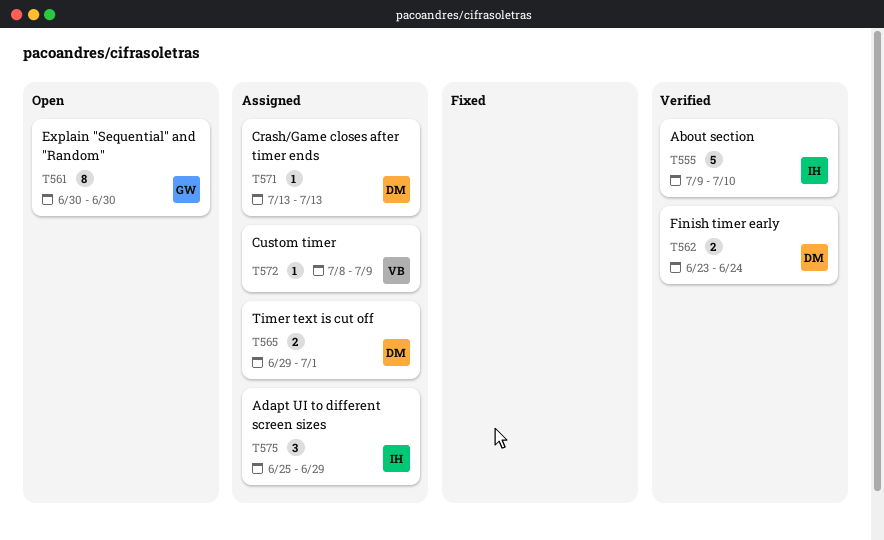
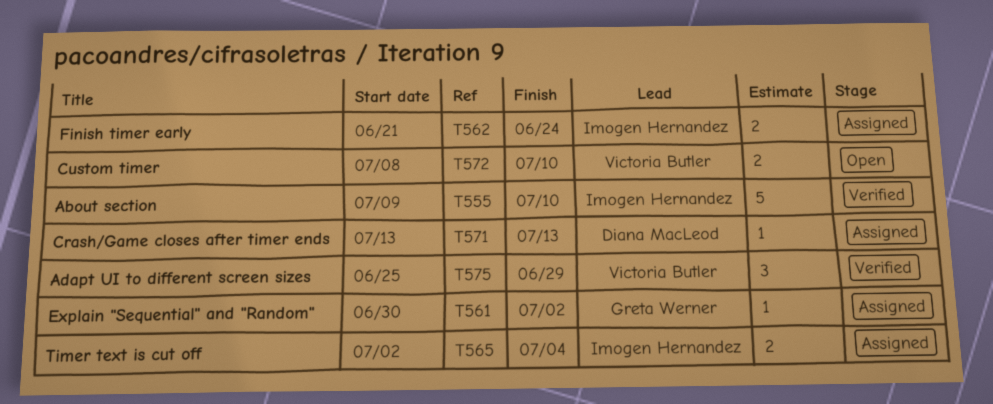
T561, status: Open -> Assigned
T561, estimate: 8 -> 1
T561, due: Jun 30 -> Jul 2
T562, status: Verified -> Assigned
T562, owner: Diana MacLeod -> Imogen Hernandez
T562, start: Jun 23 -> Jun 21
T565, owner: Diana MacLeod -> Imogen Hernandez
T565, start: Jun 29 -> Jul 2
T565, due: Jul 1 -> Jul 4
T572, status: Assigned -> Open
T572, estimate: 1 -> 2
T572, due: Jul 9 -> Jul 10
T575, status: Assigned -> Verified
T575, owner: Imogen Hernandez -> Victoria Butler

